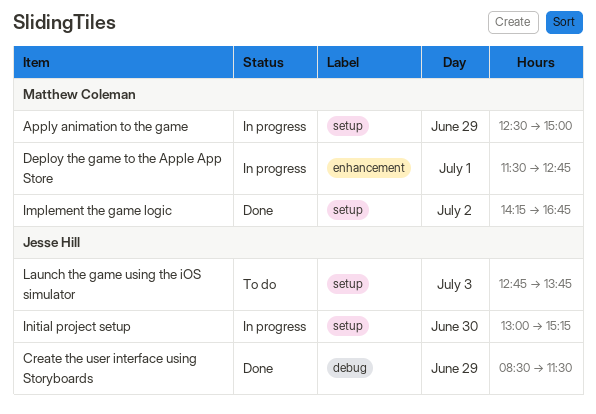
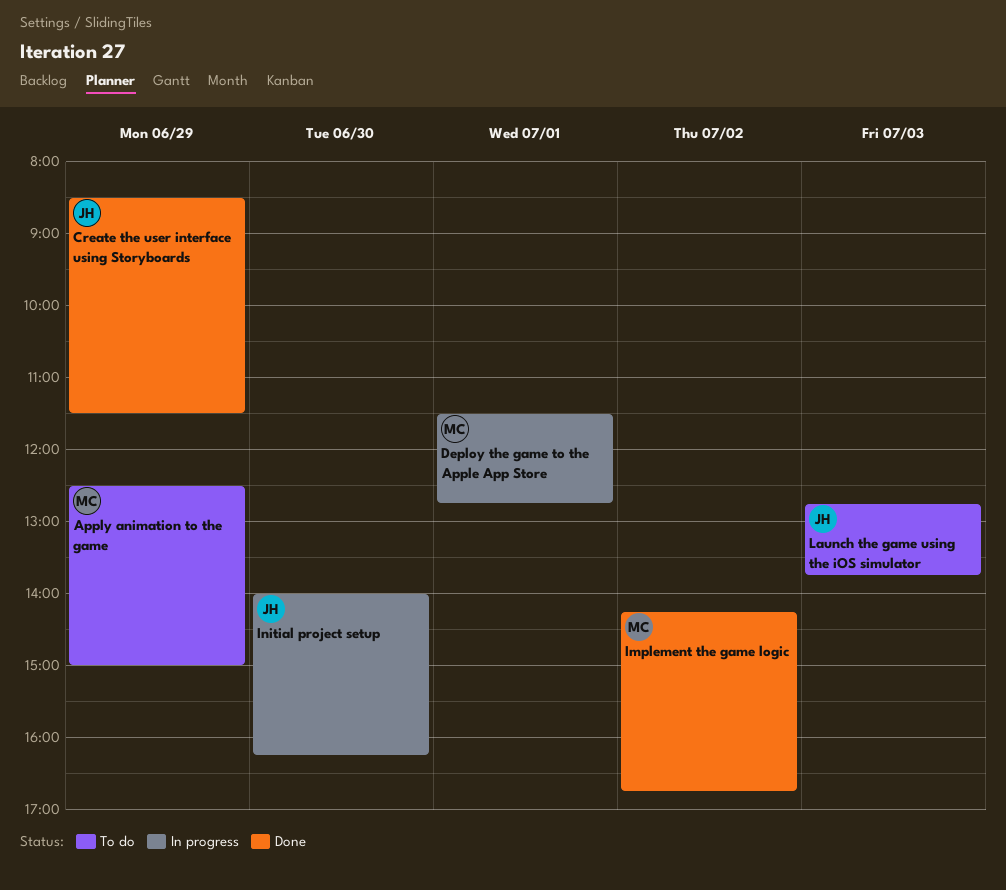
Apply animation to the game, status: In progress -> To do
Initial project setup, begins: 13:00 -> 14:00
Initial project setup, ends: 15:15 -> 16:15

